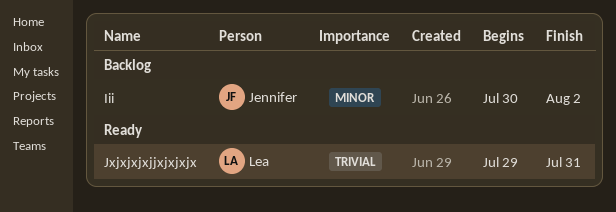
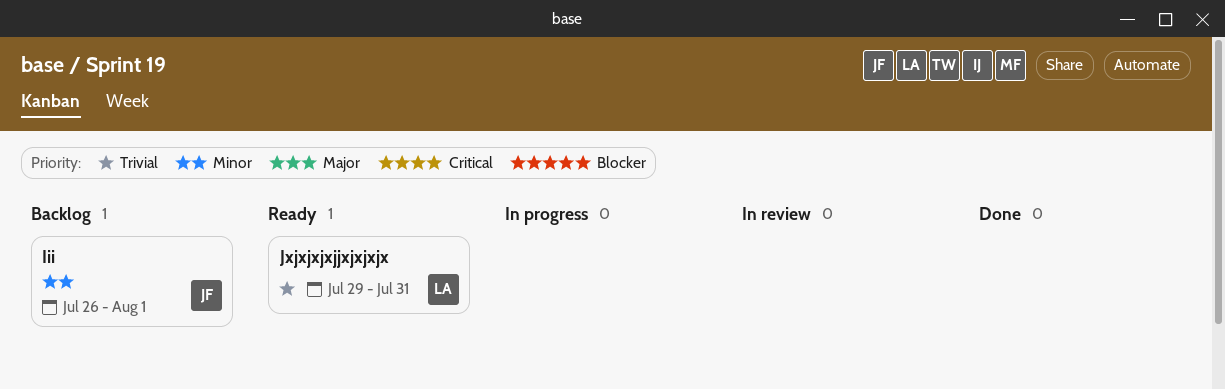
Iii, start: Jul 30 -> Jul 26
Iii, due: Aug 2 -> Aug 1

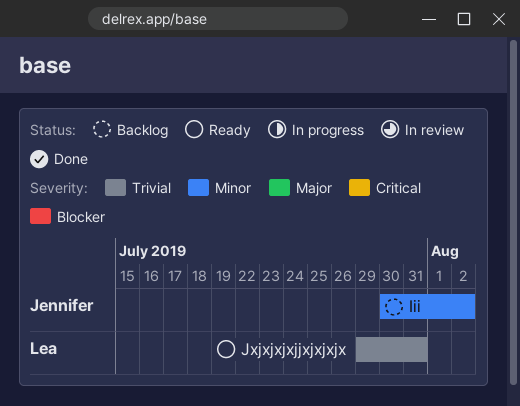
Iii, start: Jul 26 -> Jul 30
Iii, due: Aug 1 -> Aug 2

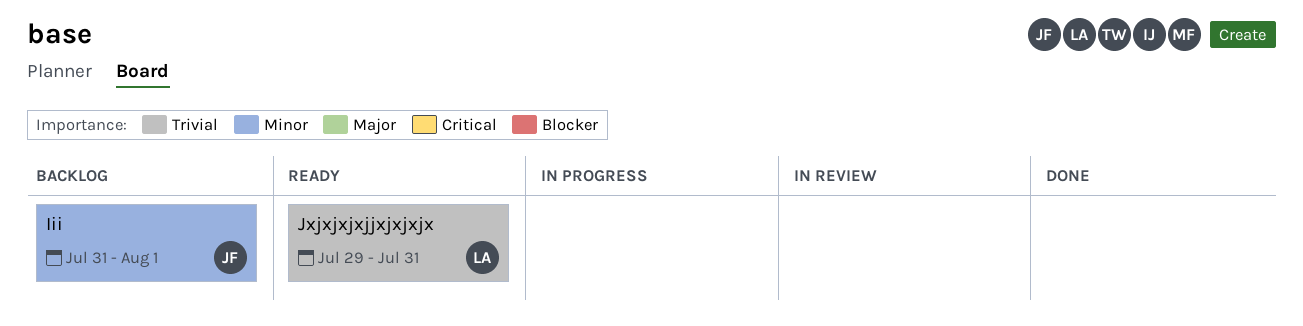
Iii, start: Jul 30 -> Jul 31
Iii, due: Aug 2 -> Aug 1

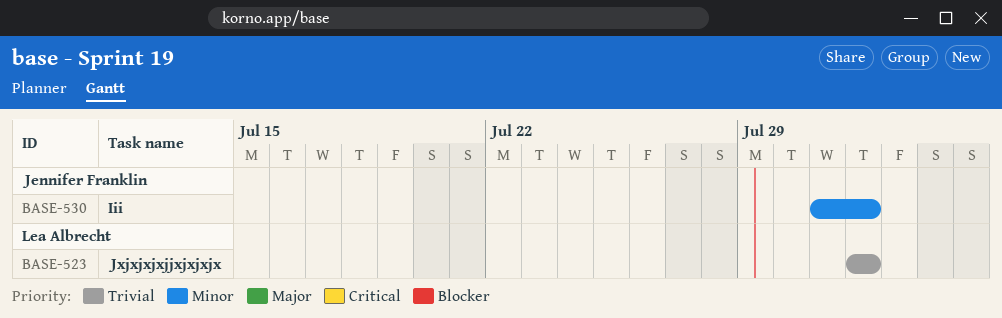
Jxjxjxjxjjxjxjxjx, start: Jul 29 -> Aug 1
Jxjxjxjxjjxjxjxjx, due: Jul 31 -> Aug 1

